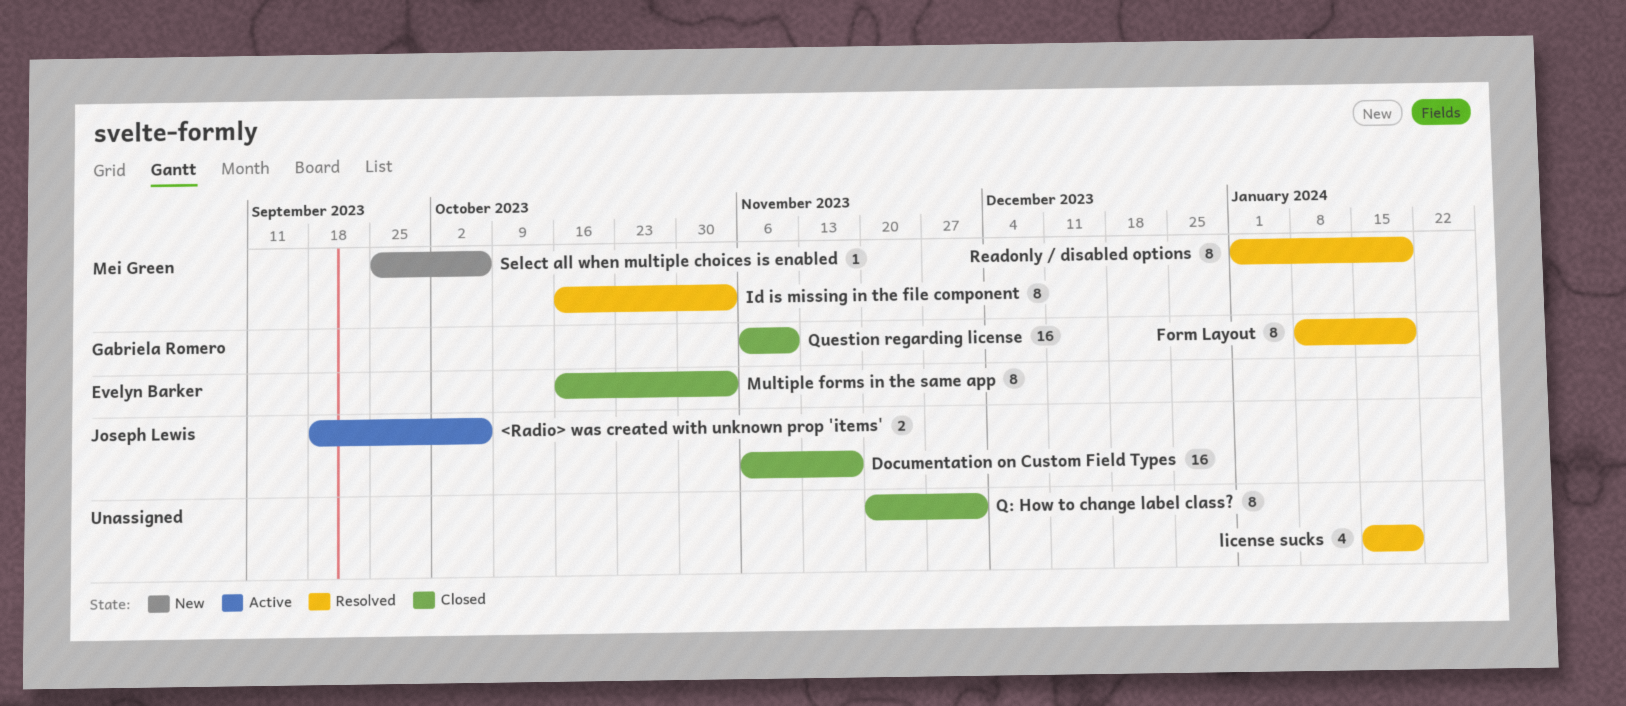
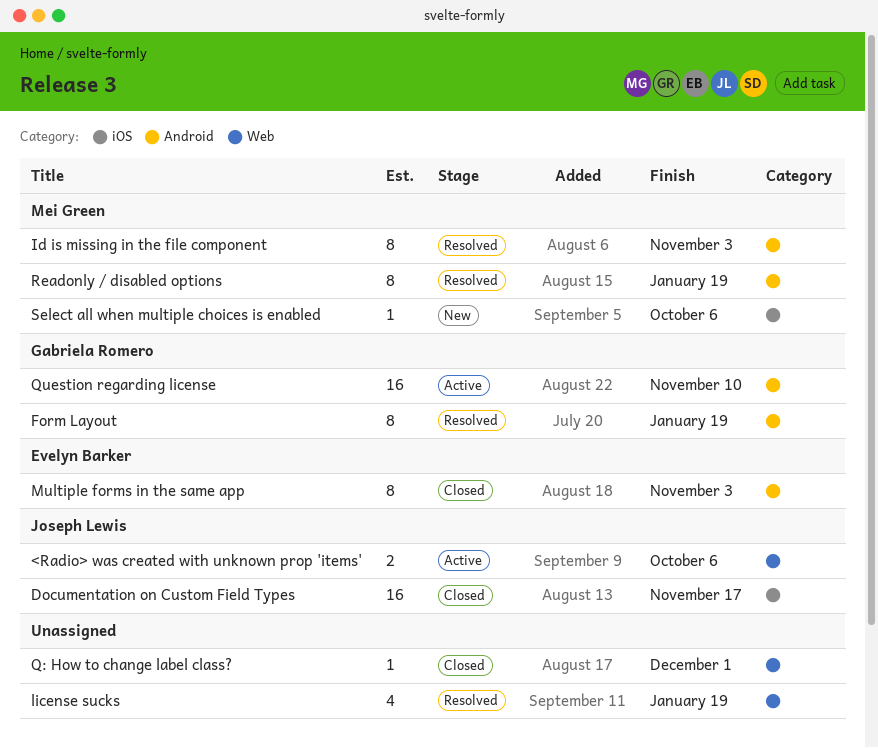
Q: How to change label class?, estimate: 8 -> 1
Question regarding license, status: Closed -> Active

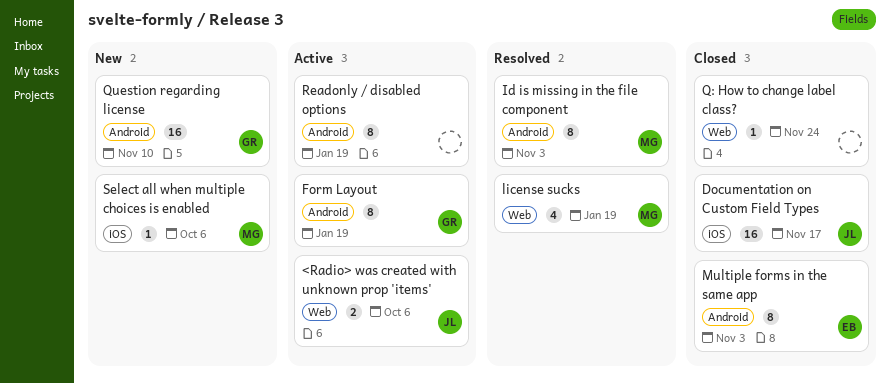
Form Layout, status: Resolved -> Active
license sucks, owner: none -> Mei Green
Q: How to change label class?, due: Dec 1 -> Nov 24
Question regarding license, status: Active -> New
Readonly / disabled options, status: Resolved -> Active
Readonly / disabled options, owner: Mei Green -> none

